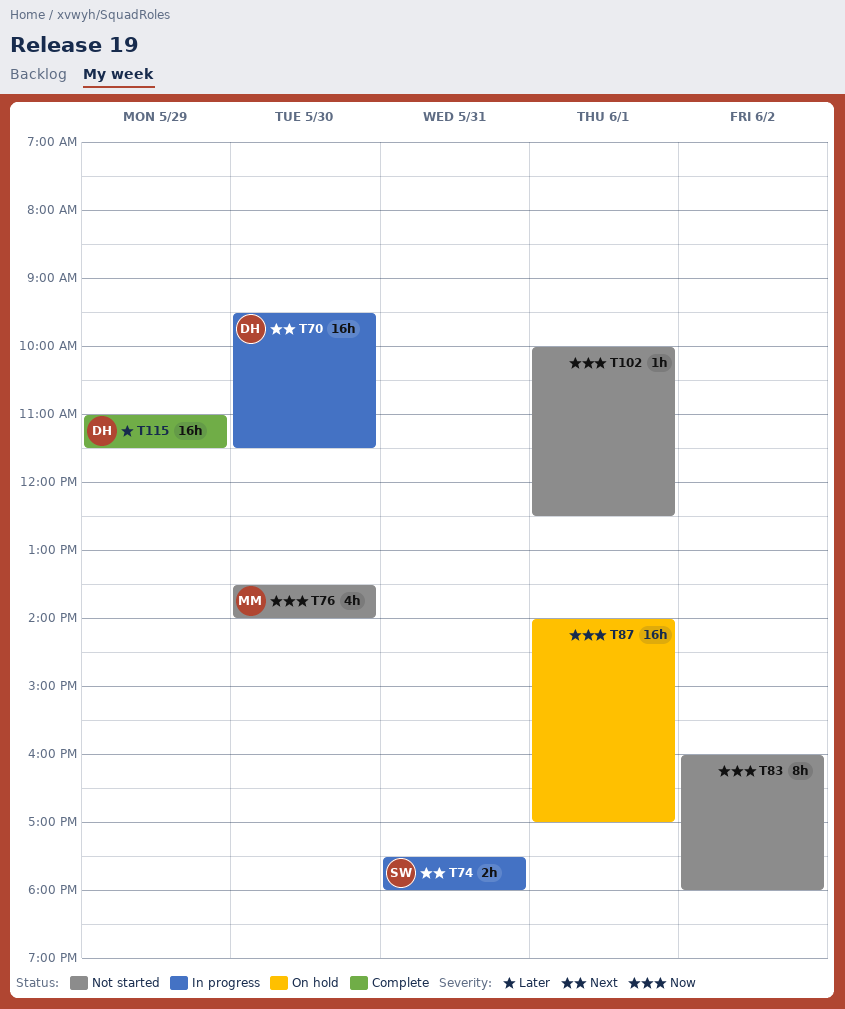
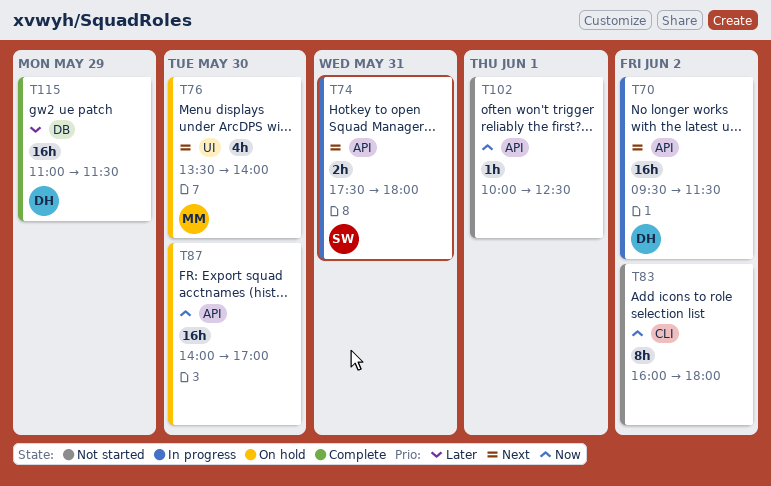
T70, day: May 30 -> Jun 2
T76, status: Not started -> On hold
T76, priority: Now -> Next
T87, day: Jun 1 -> May 30

